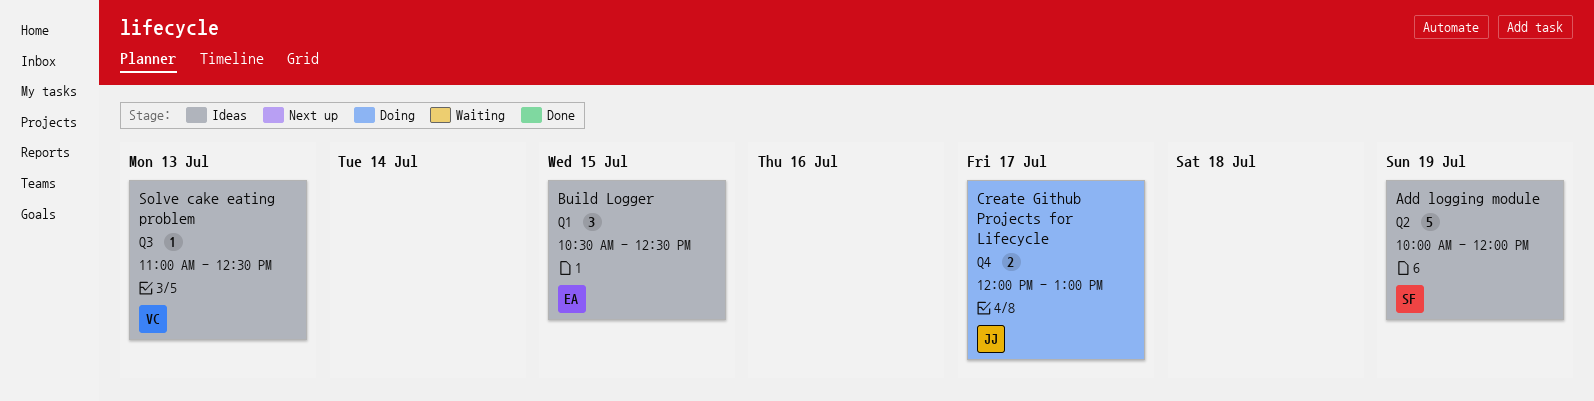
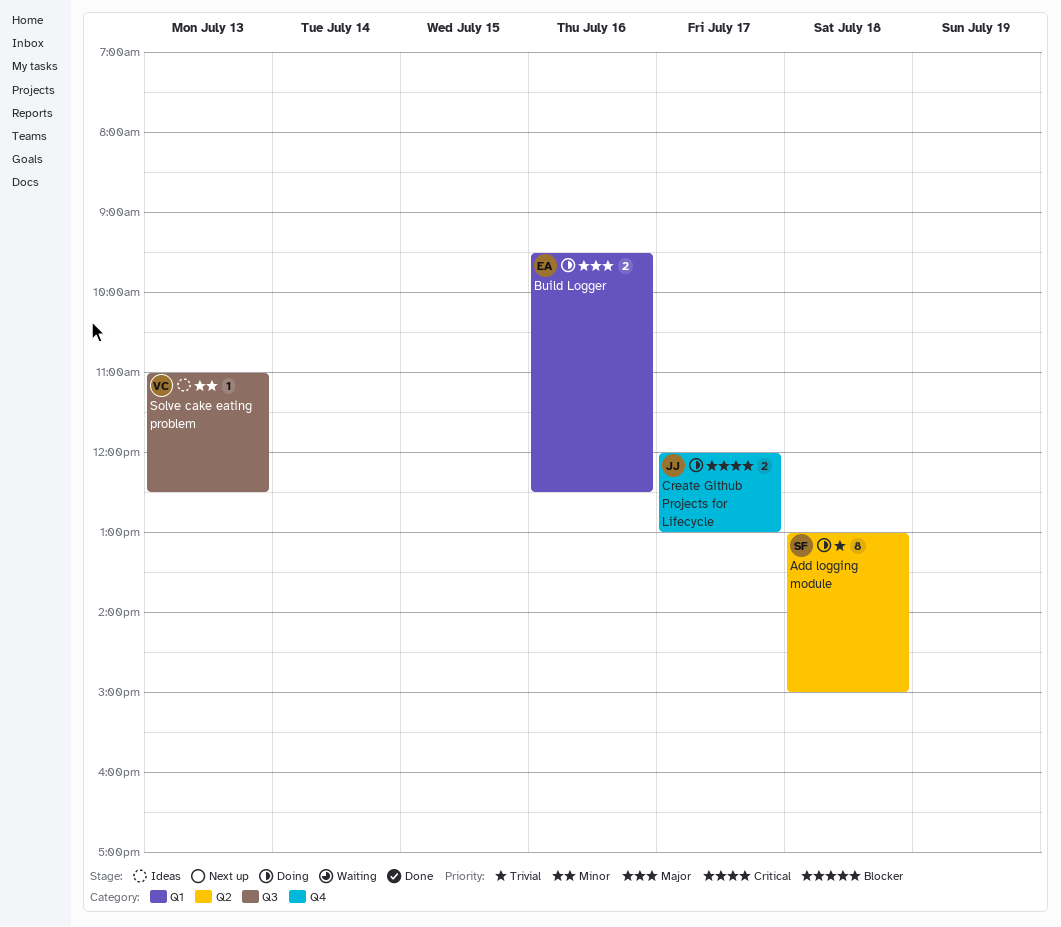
Add logging module, status: Ideas -> Doing
Add logging module, estimate: 5 -> 8
Add logging module, day: Jul 19 -> Jul 18
Add logging module, begins: 10:00 -> 13:00
Add logging module, ends: 12:00 -> 15:00
Build Logger, status: Ideas -> Doing
Build Logger, estimate: 3 -> 2
Build Logger, day: Jul 15 -> Jul 16
Build Logger, begins: 10:30 -> 09:30

